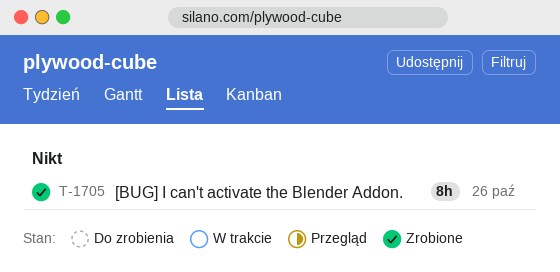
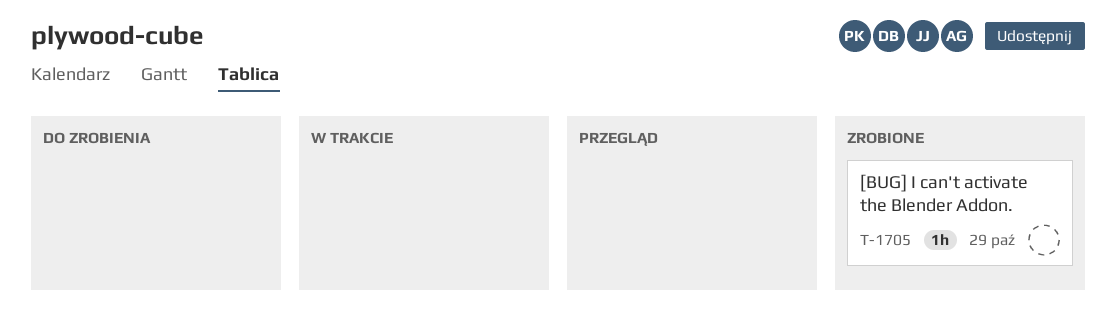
T-1705, estimate: 8h -> 1h
T-1705, due: Oct 26 -> Oct 29

